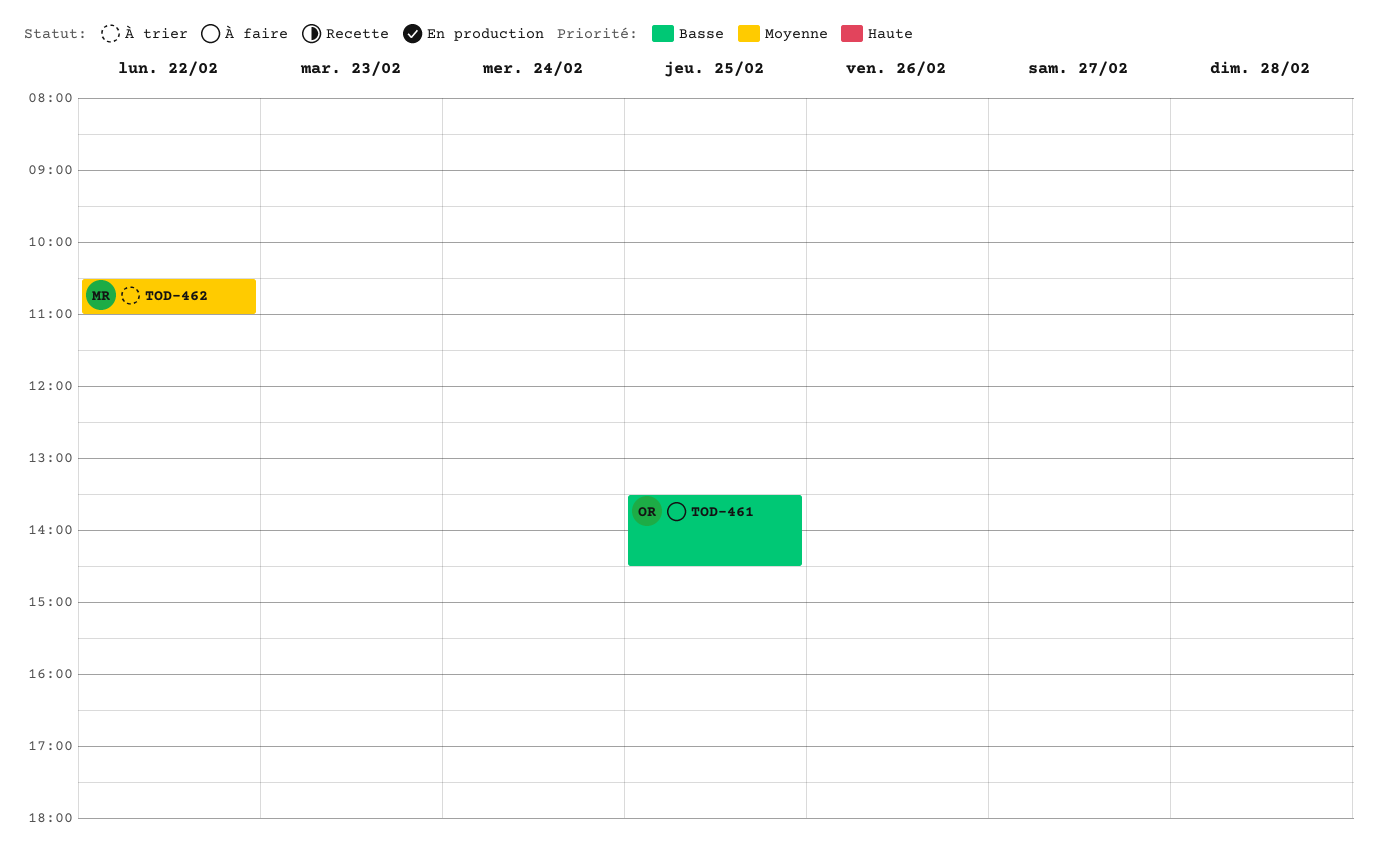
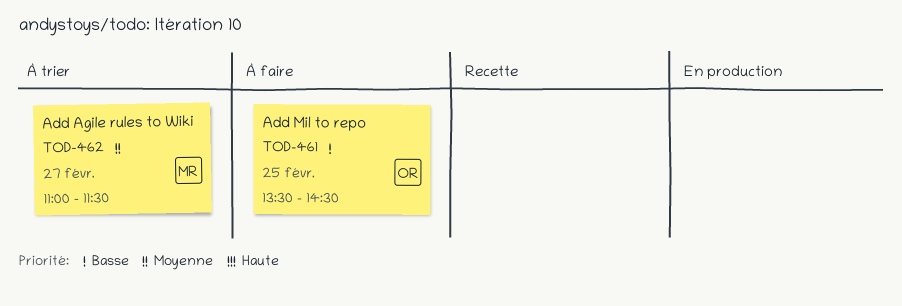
TOD-462, day: Feb 22 -> Feb 27
TOD-462, begins: 10:30 -> 11:00
TOD-462, ends: 11:00 -> 11:30

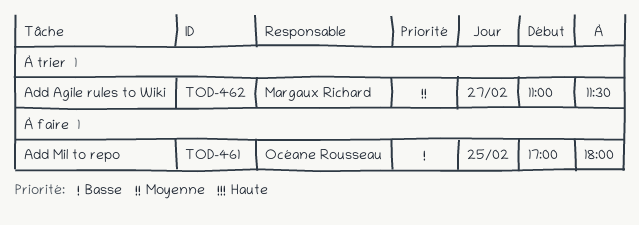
TOD-461, begins: 13:30 -> 17:00
TOD-461, ends: 14:30 -> 18:00

